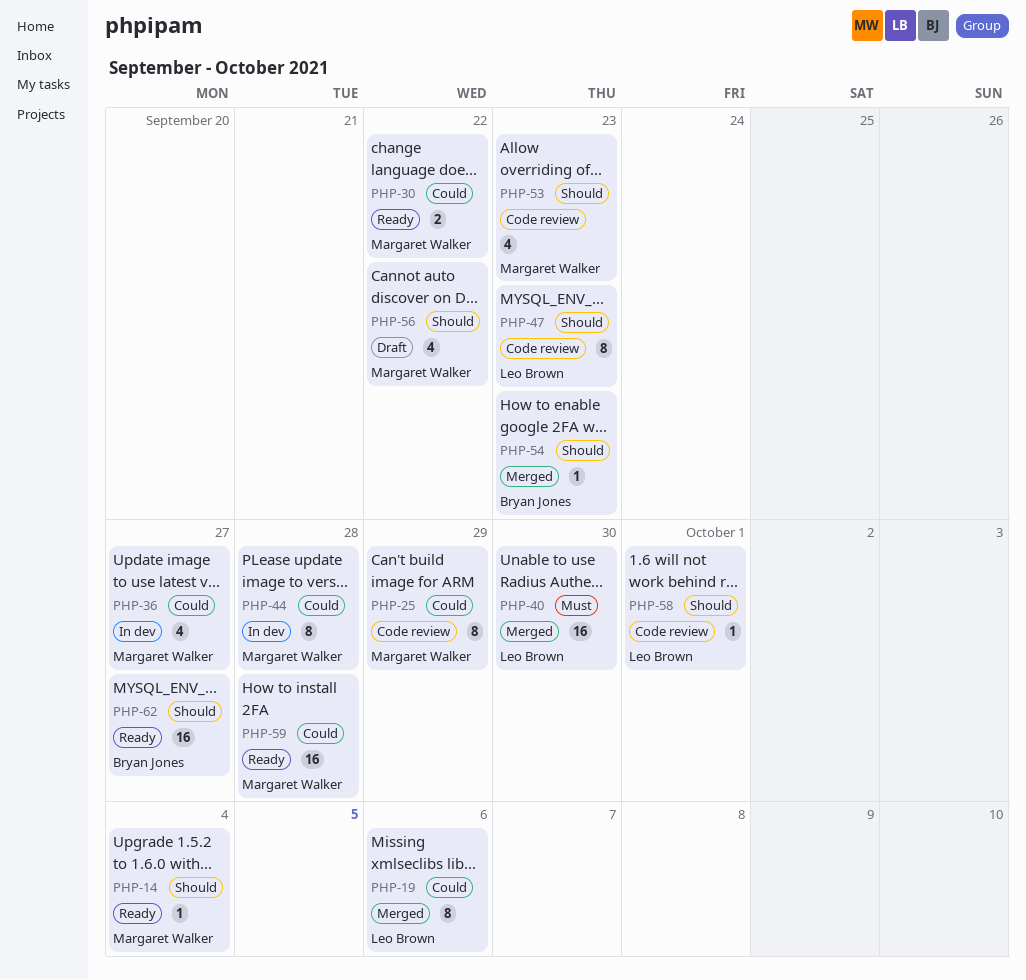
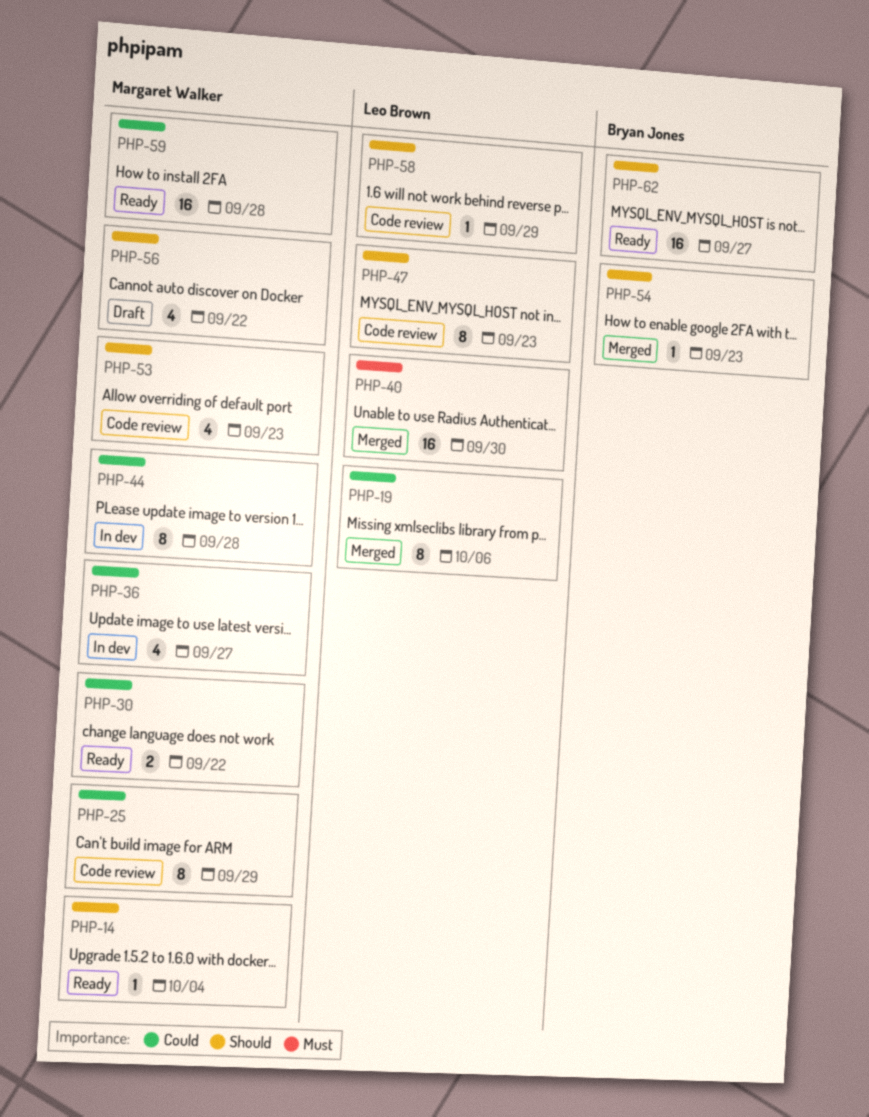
PHP-58, due: Oct 1 -> Sep 29

